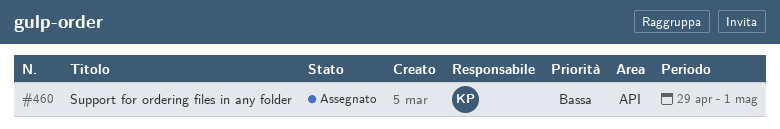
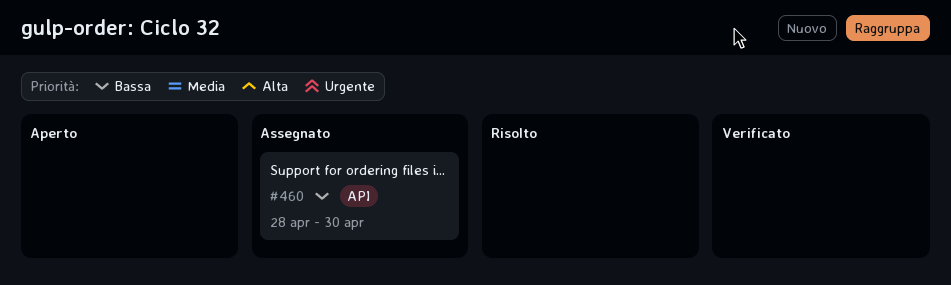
#460, start: Apr 29 -> Apr 28
#460, due: May 1 -> Apr 30

